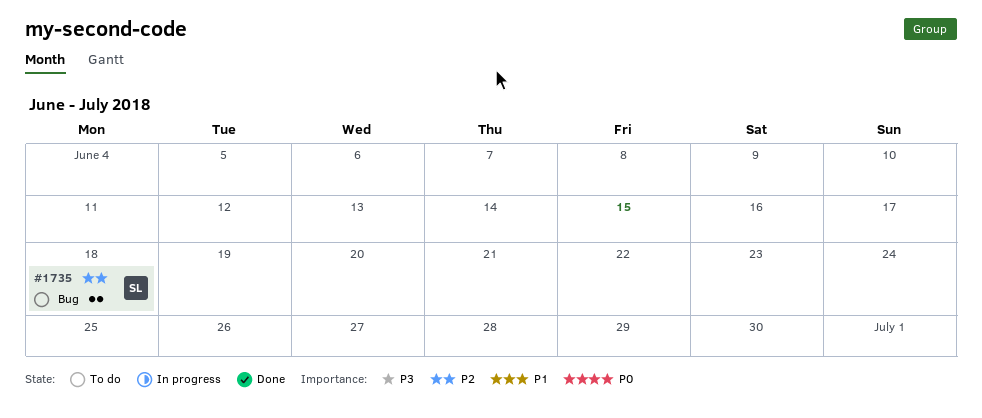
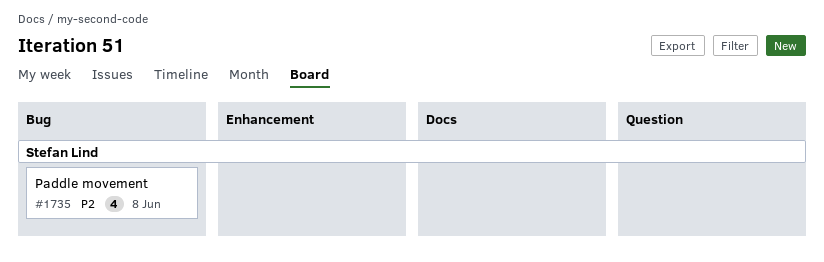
#1735, estimate: 2 -> 4
#1735, due: Jun 18 -> Jun 8

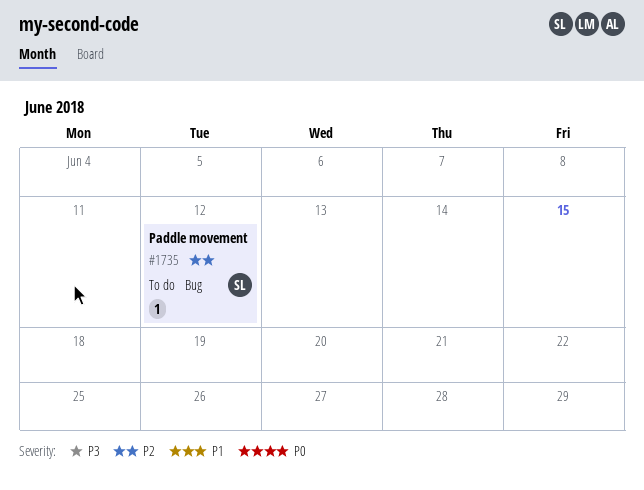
#1735, estimate: 4 -> 1
#1735, due: Jun 8 -> Jun 12

